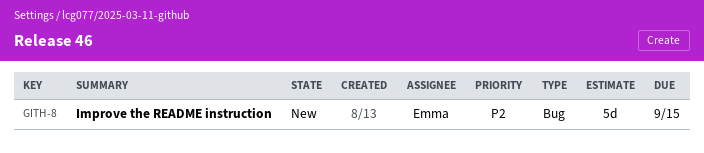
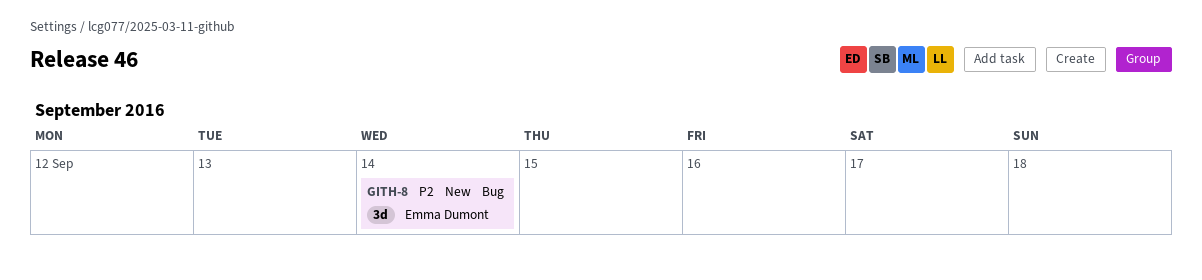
GITH-8, estimate: 5d -> 3d
GITH-8, due: Sep 15 -> Sep 14

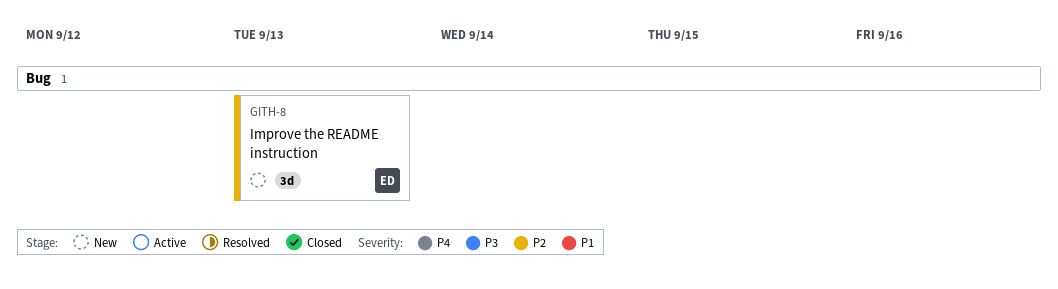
GITH-8, due: Sep 14 -> Sep 13

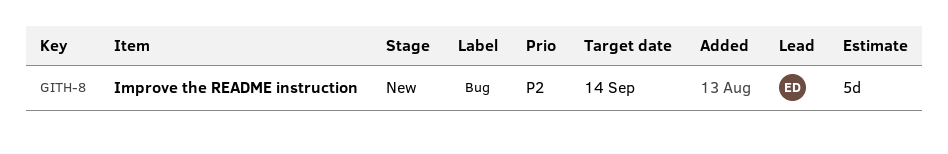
GITH-8, estimate: 3d -> 5d
GITH-8, due: Sep 13 -> Sep 14

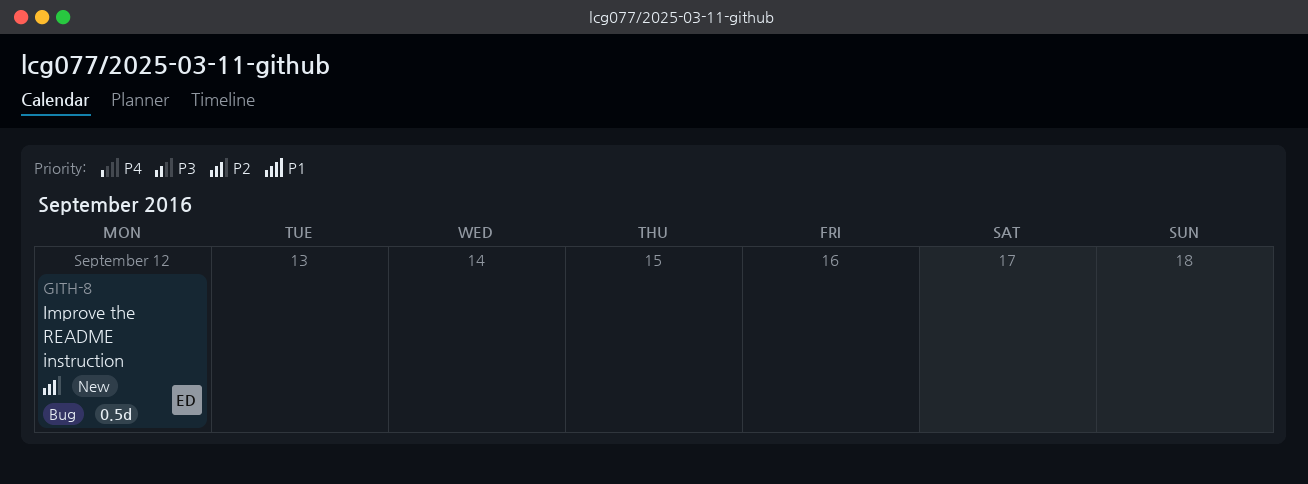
GITH-8, estimate: 5d -> 0.5d
GITH-8, due: Sep 14 -> Sep 12

